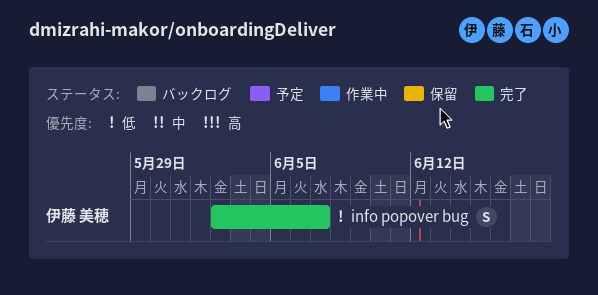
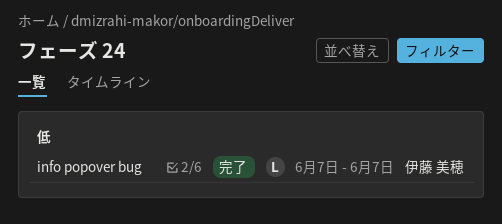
info popover bug, estimate: S -> L
info popover bug, start: Jun 2 -> Jun 7

